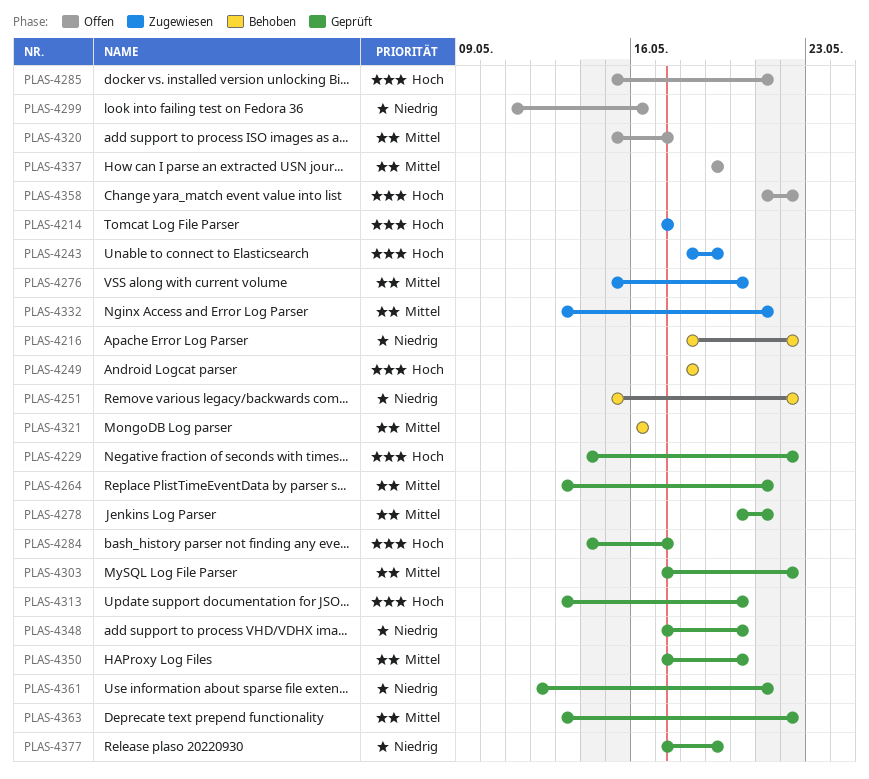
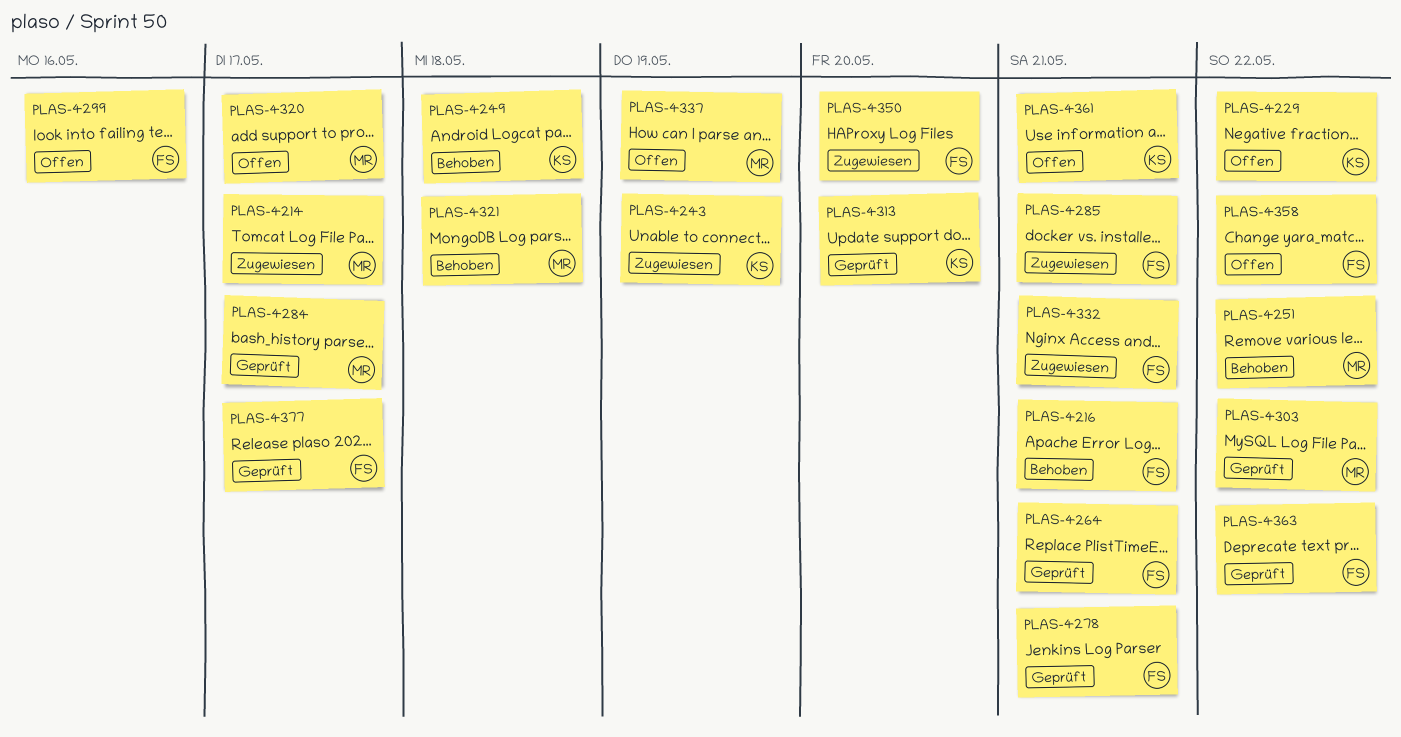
PLAS-4216, due: May 22 -> May 21
PLAS-4229, status: Geprüft -> Offen
PLAS-4276: present -> none
PLAS-4285, status: Offen -> Zugewiesen
PLAS-4321, due: May 16 -> May 18
PLAS-4348: present -> none
PLAS-4350, status: Geprüft -> Zugewiesen
PLAS-4361, status: Geprüft -> Offen
PLAS-4377, due: May 19 -> May 17

